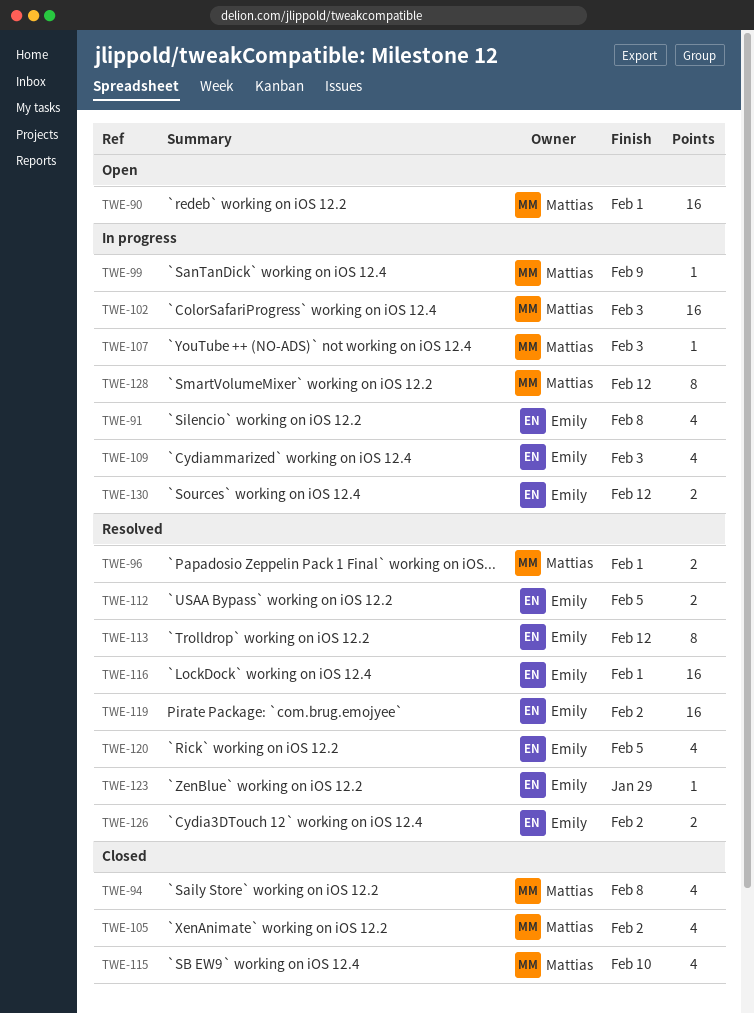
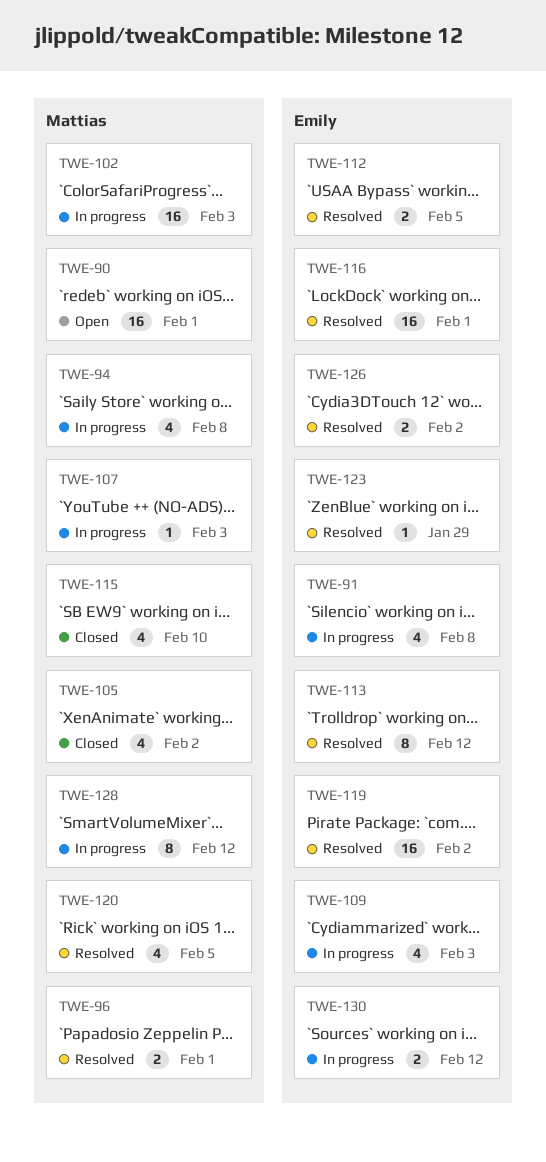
TWE-94, status: Closed -> In progress
TWE-99: present -> none
TWE-120, owner: Emily -> Mattias

